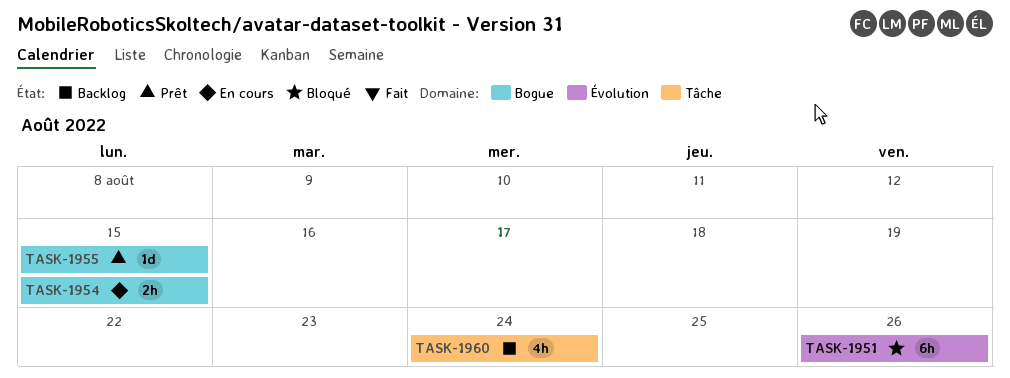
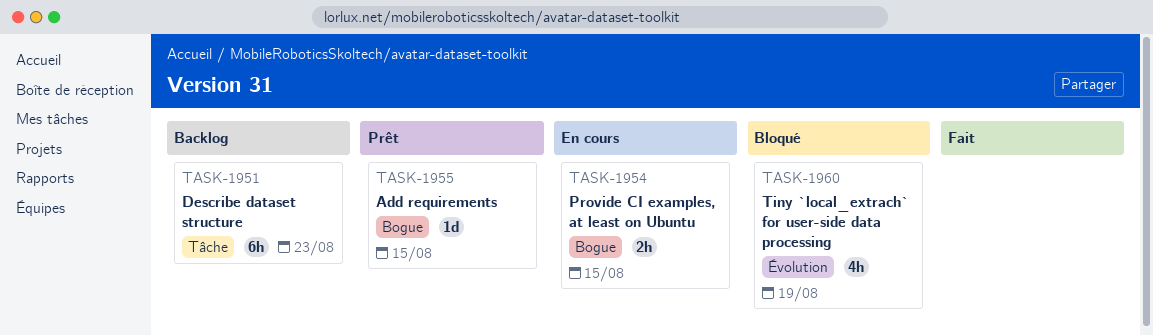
TASK-1951, status: Bloqué -> Backlog
TASK-1951, label: Évolution -> Tâche
TASK-1951, due: Aug 26 -> Aug 23
TASK-1960, status: Backlog -> Bloqué
TASK-1960, label: Tâche -> Évolution
TASK-1960, due: Aug 24 -> Aug 19

